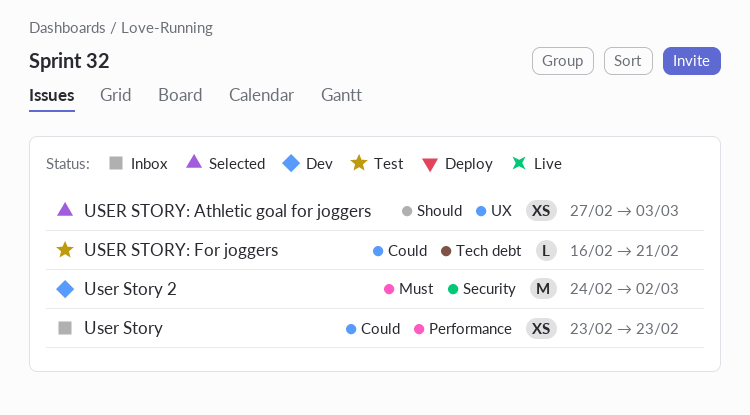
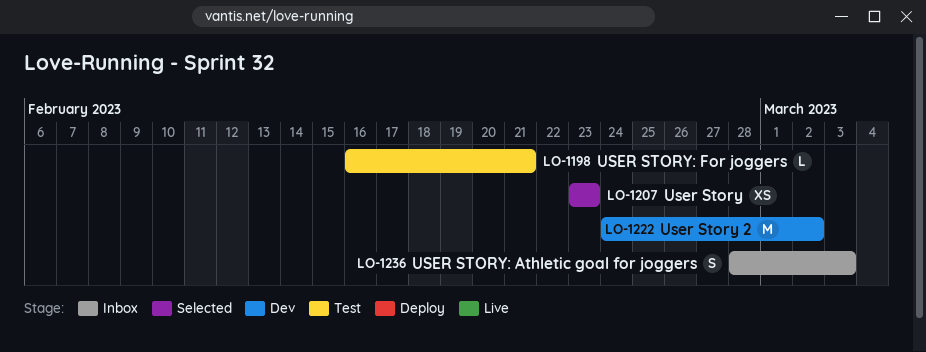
User Story, status: Inbox -> Selected
USER STORY: Athletic goal for joggers, status: Selected -> Inbox
USER STORY: Athletic goal for joggers, estimate: XS -> S
USER STORY: Athletic goal for joggers, start: Feb 27 -> Feb 28

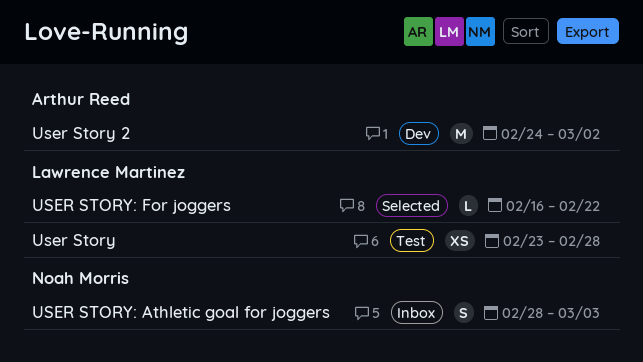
User Story, status: Selected -> Test
User Story, due: Feb 23 -> Feb 28
USER STORY: For joggers, status: Test -> Selected
USER STORY: For joggers, due: Feb 21 -> Feb 22

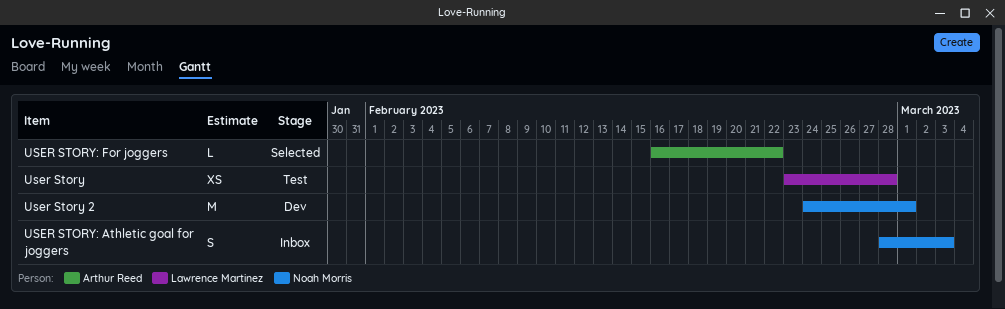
User Story 2, owner: Arthur Reed -> Noah Morris
User Story 2, due: Mar 2 -> Mar 1
USER STORY: For joggers, owner: Lawrence Martinez -> Arthur Reed

